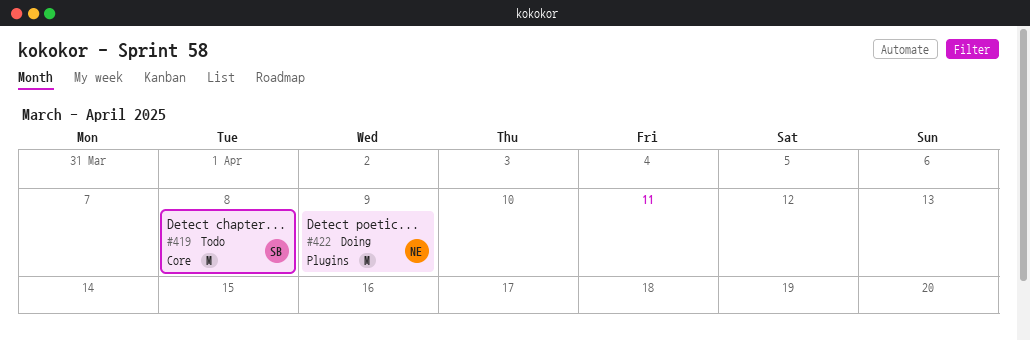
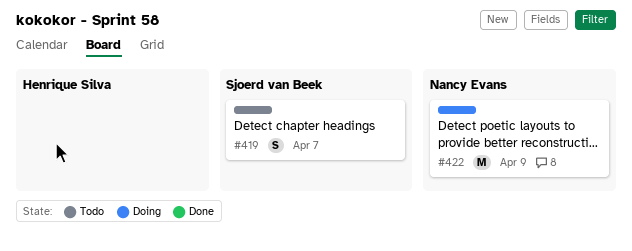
#419, estimate: M -> S
#419, due: Apr 8 -> Apr 7

